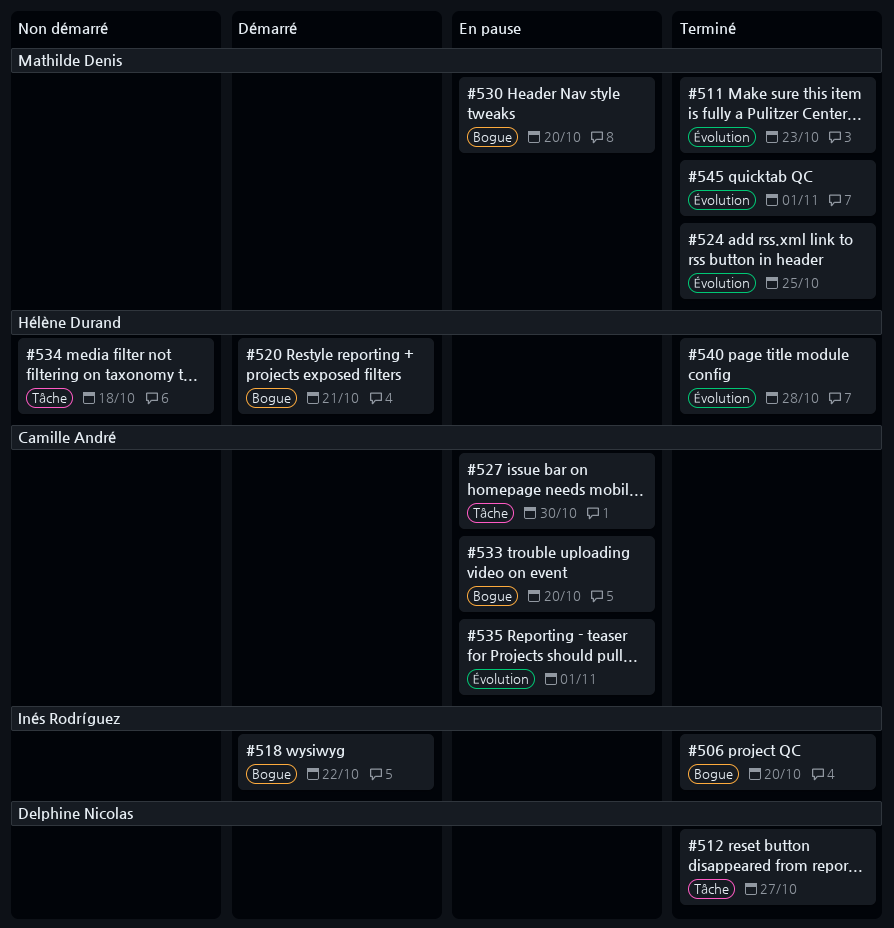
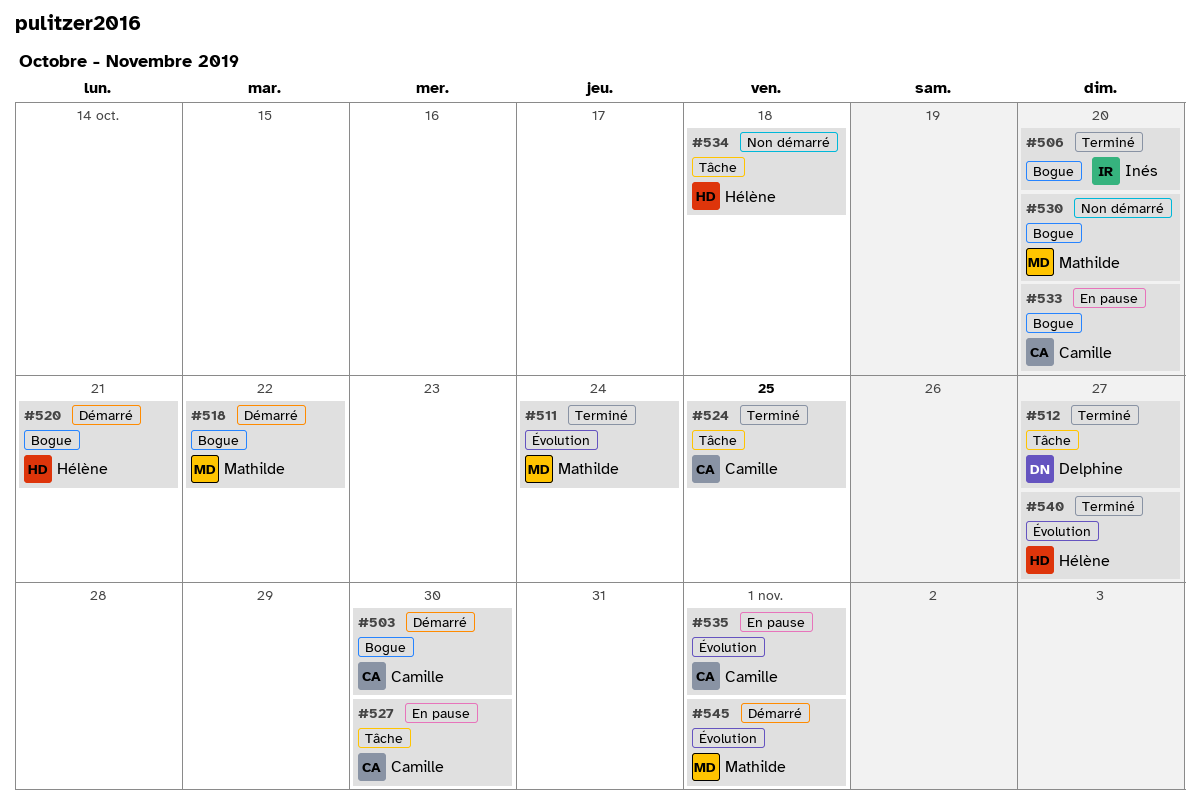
#503: none -> present
#511, due: Oct 23 -> Oct 24
#518, owner: Inés Rodríguez -> Mathilde Denis
#524, owner: Mathilde Denis -> Camille André
#524, label: Évolution -> Tâche
#530, status: En pause -> Non démarré
#540, due: Oct 28 -> Oct 27
#545, status: Terminé -> Démarré

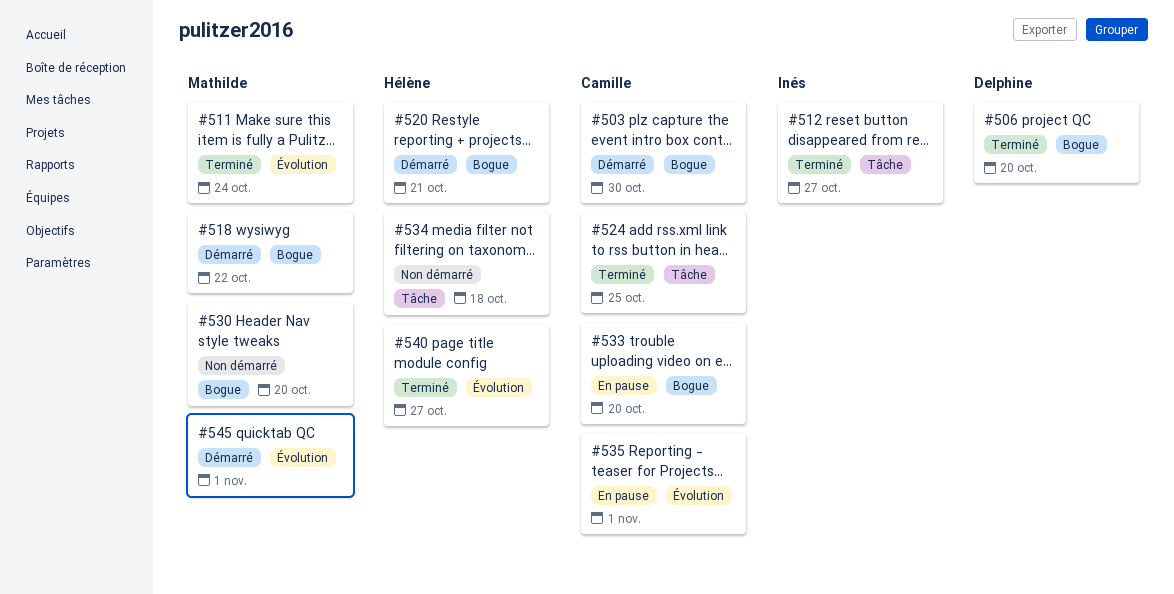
#506, owner: Inés -> Delphine
#512, owner: Delphine -> Inés
#527: present -> none

